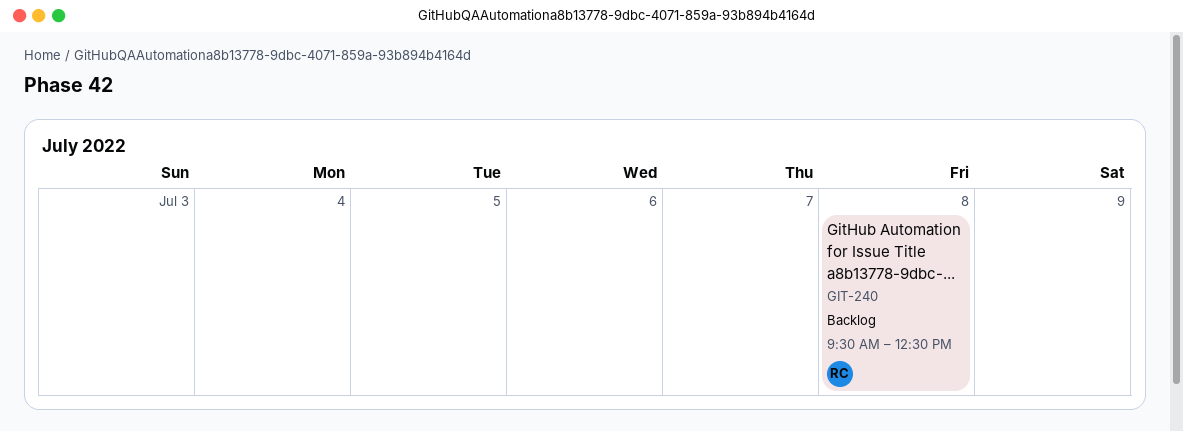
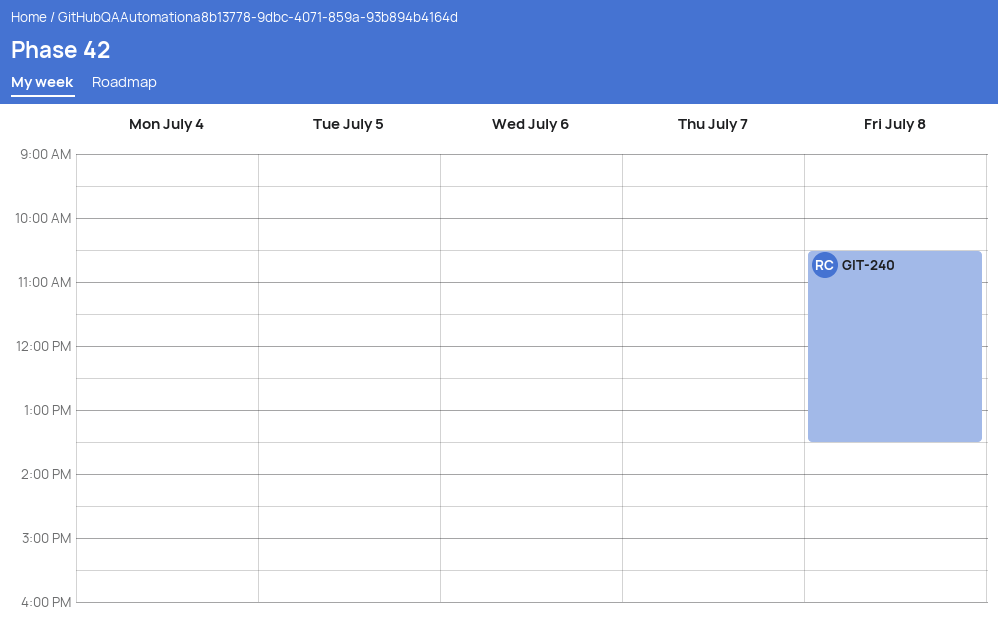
GIT-240, begins: 09:30 -> 10:30
GIT-240, ends: 12:30 -> 13:30

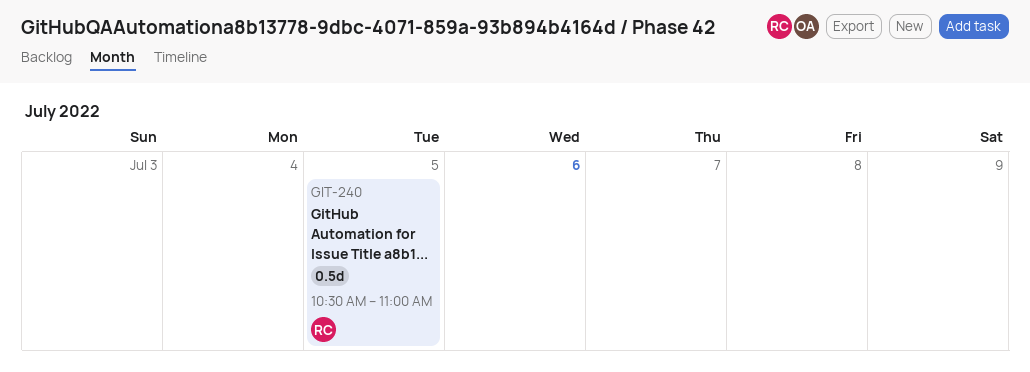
GIT-240, day: Jul 8 -> Jul 5
GIT-240, ends: 13:30 -> 11:00

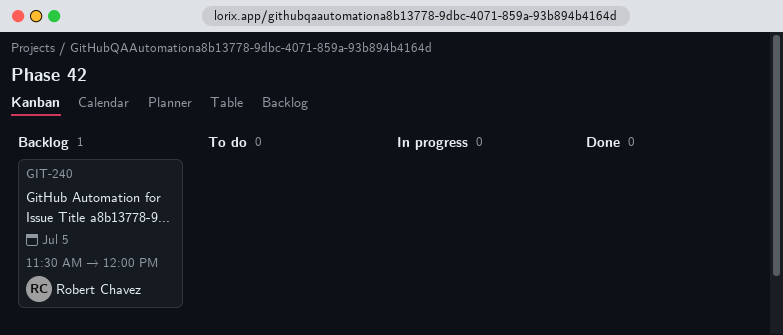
GIT-240, begins: 10:30 -> 11:30
GIT-240, ends: 11:00 -> 12:00

